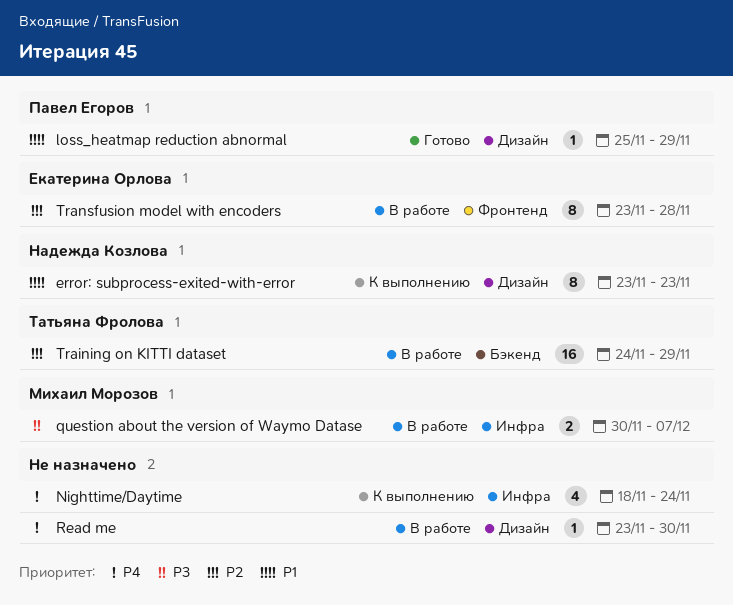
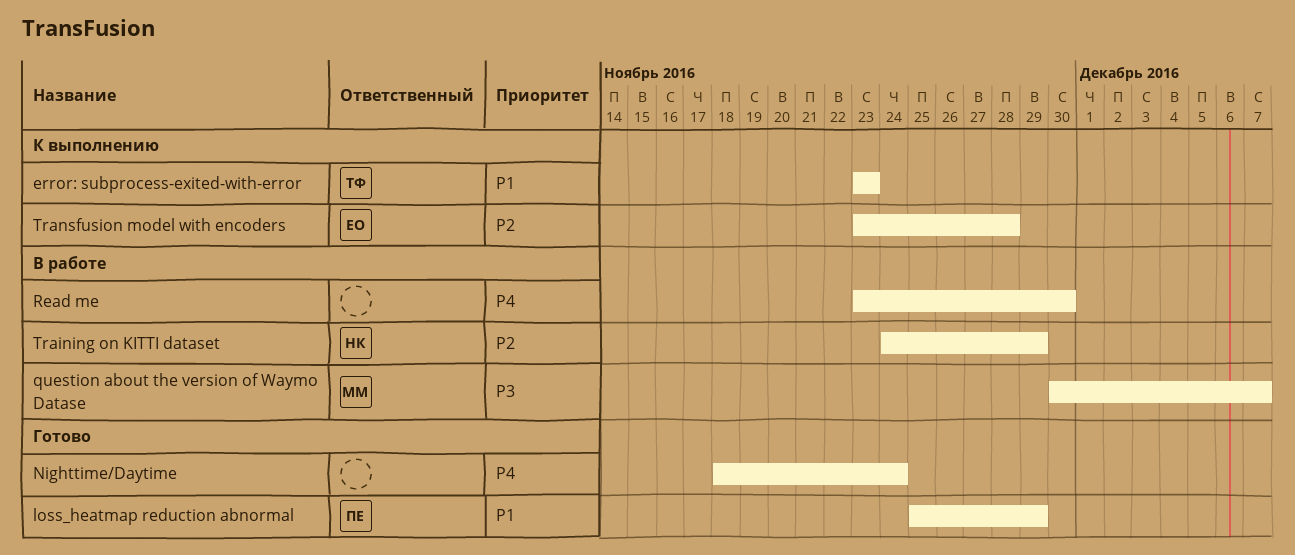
error: subprocess-exited-with-error, owner: Надежда Козлова -> Татьяна Фролова
Nighttime/Daytime, status: К выполнению -> Готово
Training on KITTI dataset, owner: Татьяна Фролова -> Надежда Козлова
Transfusion model with encoders, status: В работе -> К выполнению

